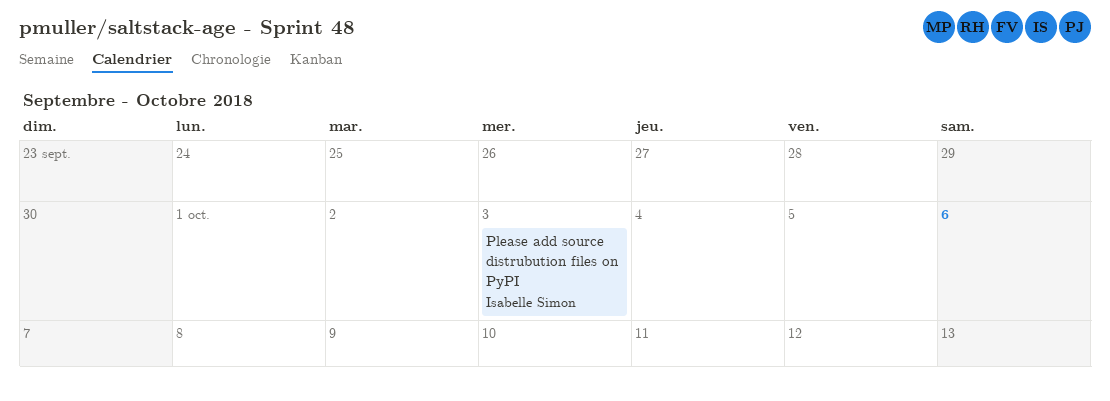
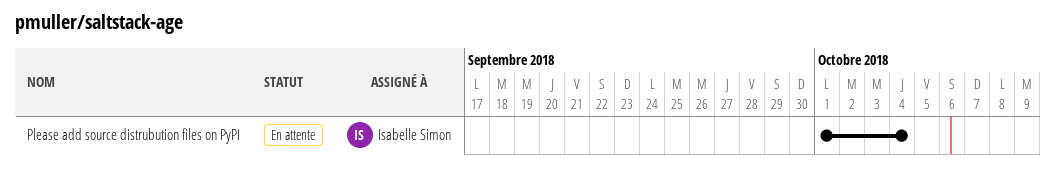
Please add source distrubution files on PyPI, due: Oct 3 -> Oct 4

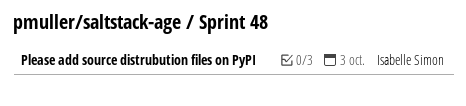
Please add source distrubution files on PyPI, due: Oct 4 -> Oct 3

